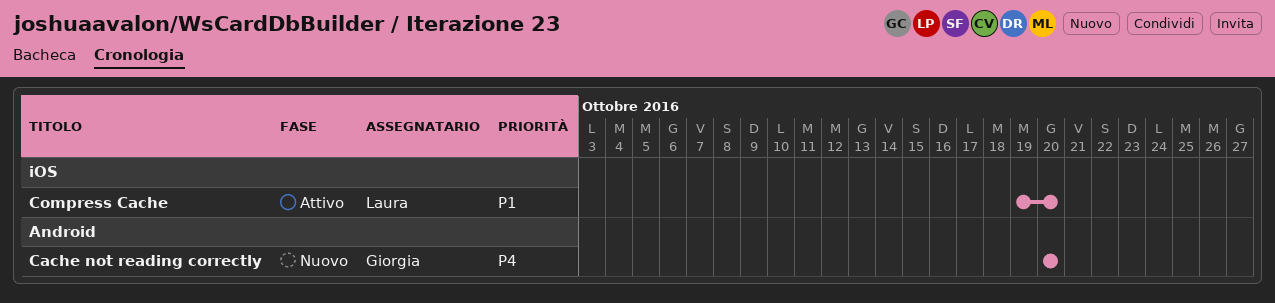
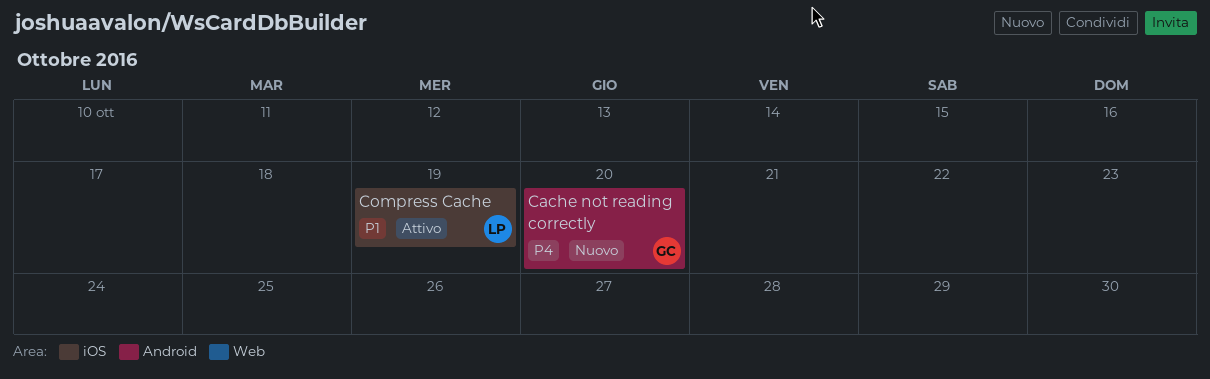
Compress Cache, due: Oct 20 -> Oct 19

